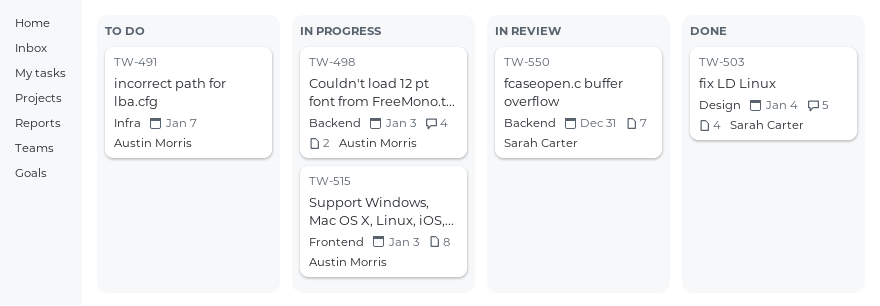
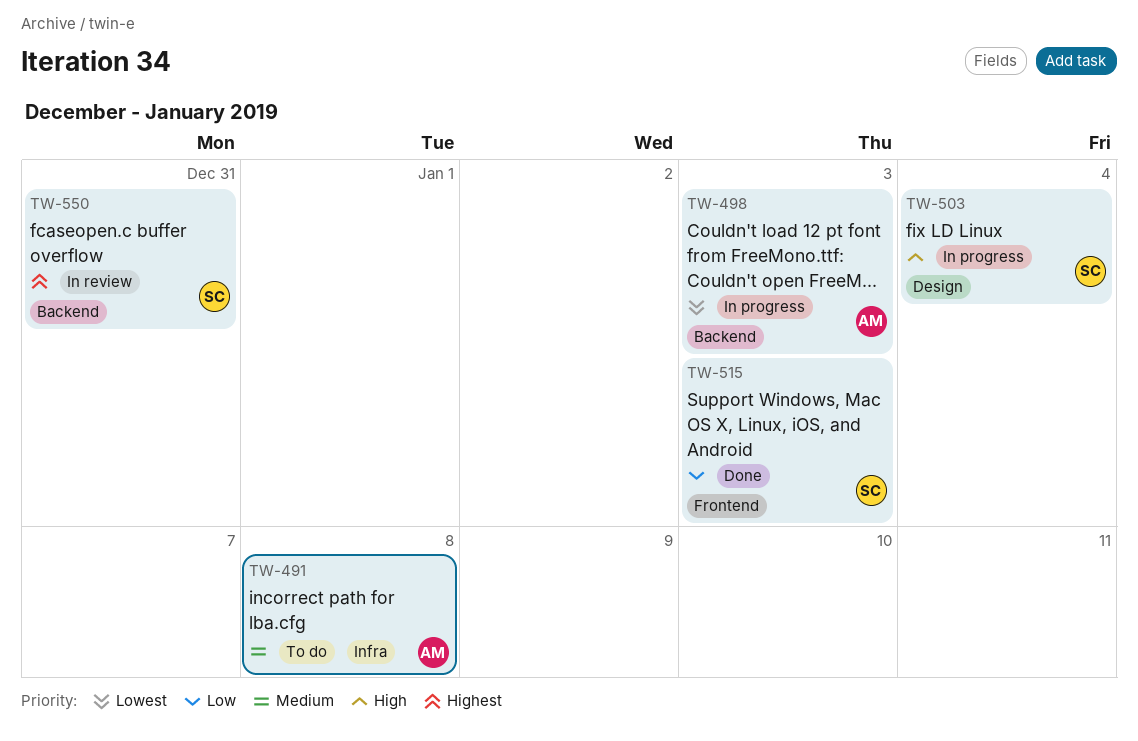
TW-491, due: Jan 7 -> Jan 8
TW-503, status: Done -> In progress
TW-515, status: In progress -> Done
TW-515, owner: Austin Morris -> Sarah Carter

